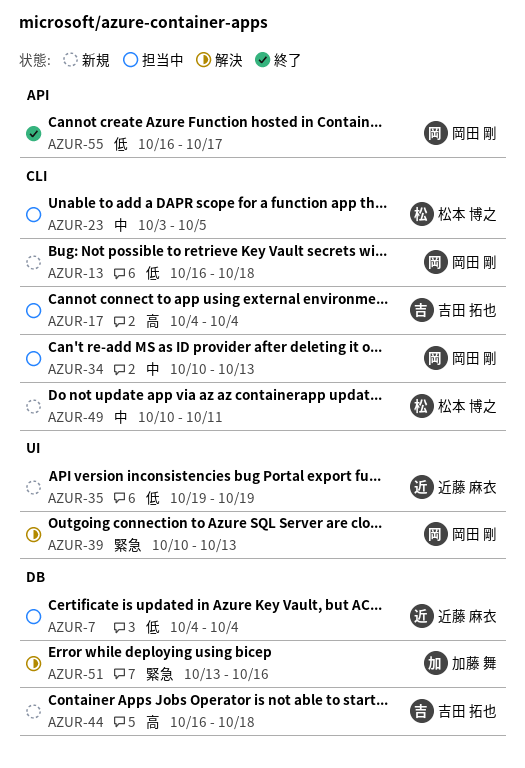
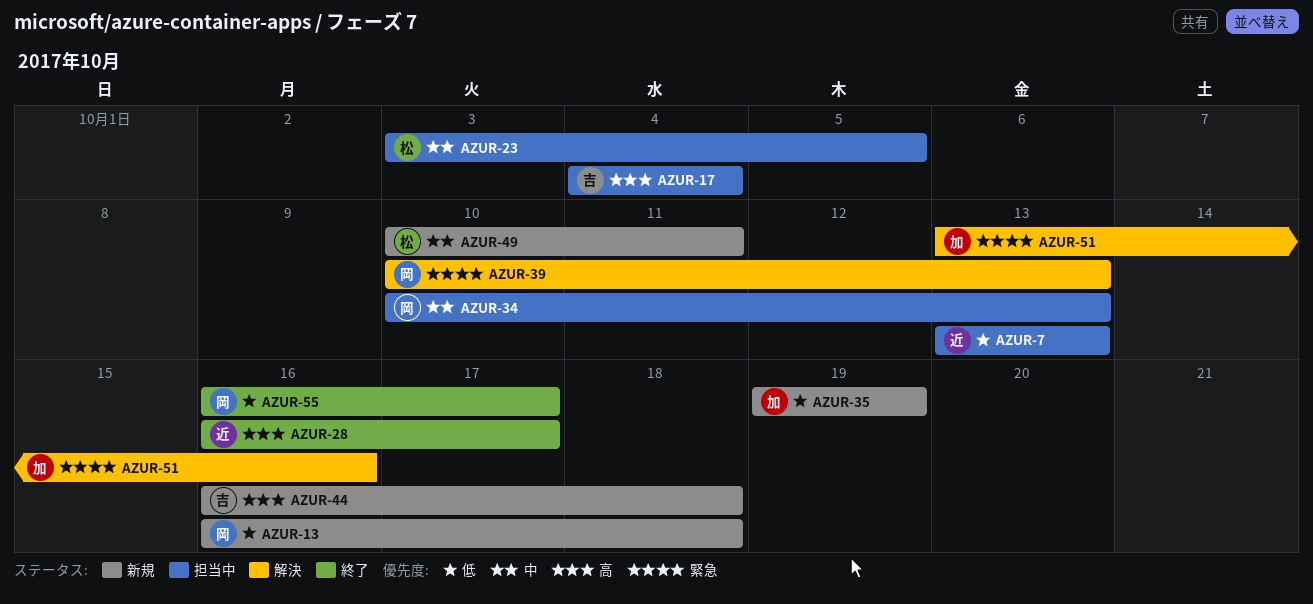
AZUR-7, start: Oct 4 -> Oct 13
AZUR-7, due: Oct 4 -> Oct 13
AZUR-28: none -> present
AZUR-35, owner: 近藤 麻衣 -> 加藤 舞

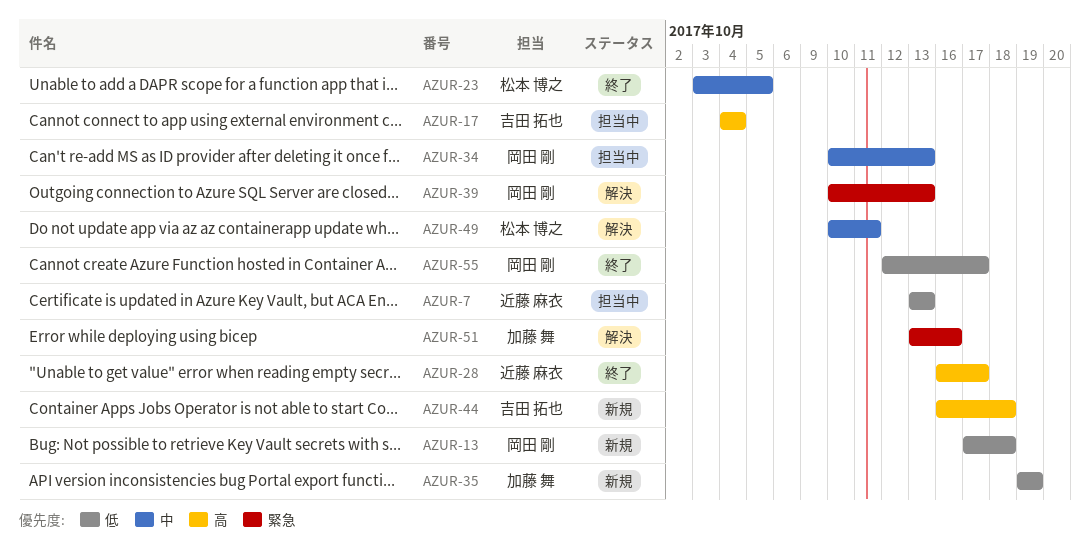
AZUR-13, start: Oct 16 -> Oct 17
AZUR-23, status: 担当中 -> 終了
AZUR-49, status: 新規 -> 解決
AZUR-55, start: Oct 16 -> Oct 12

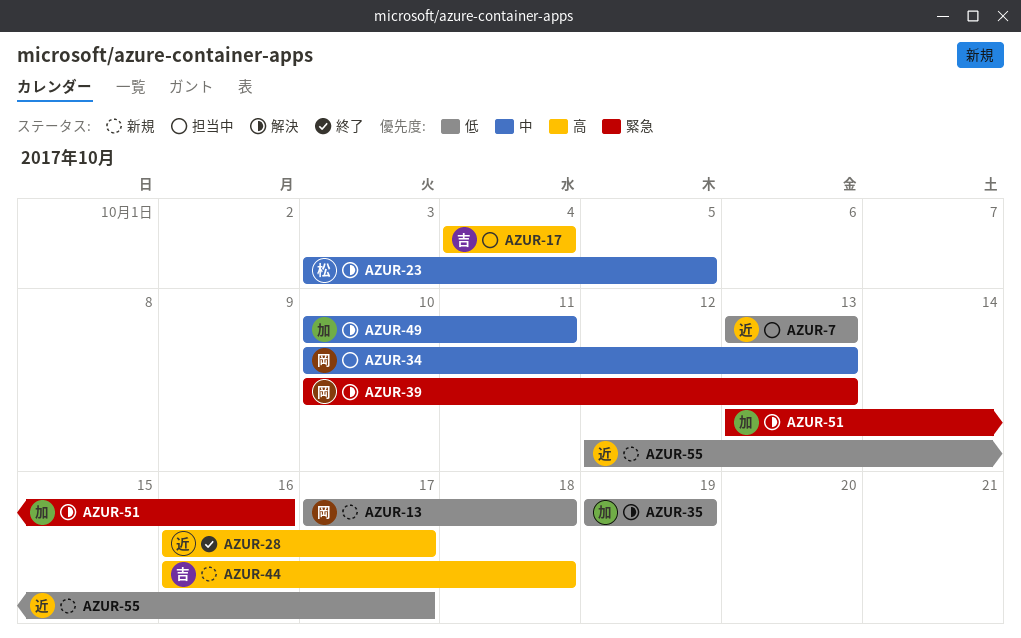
AZUR-23, status: 終了 -> 解決
AZUR-35, status: 新規 -> 解決
AZUR-49, owner: 松本 博之 -> 加藤 舞
AZUR-55, status: 終了 -> 新規
AZUR-55, owner: 岡田 剛 -> 近藤 麻衣

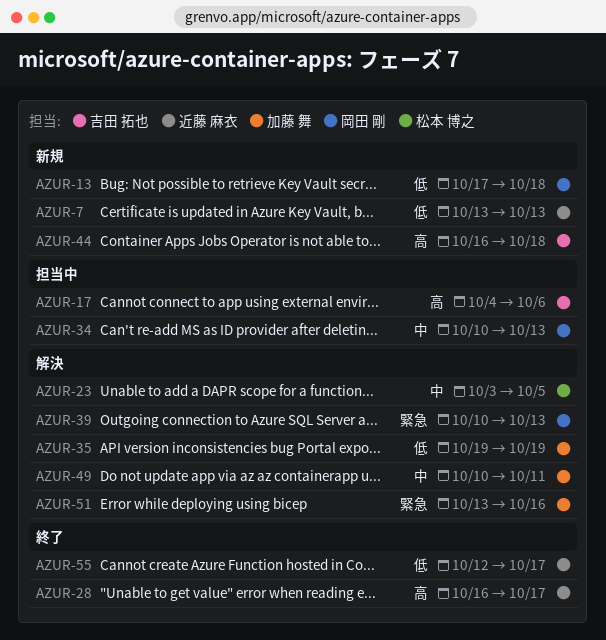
AZUR-7, status: 担当中 -> 新規
AZUR-17, due: Oct 4 -> Oct 6
AZUR-55, status: 新規 -> 終了

